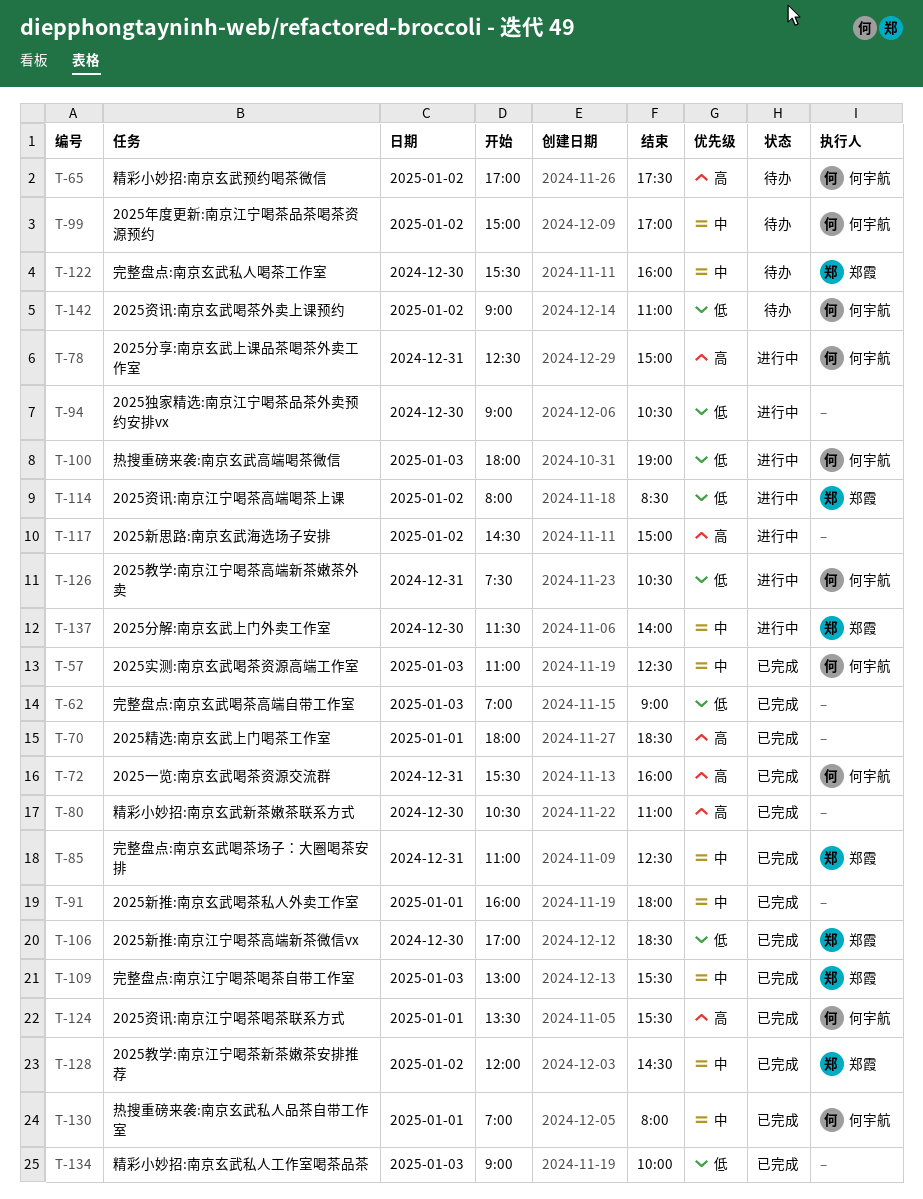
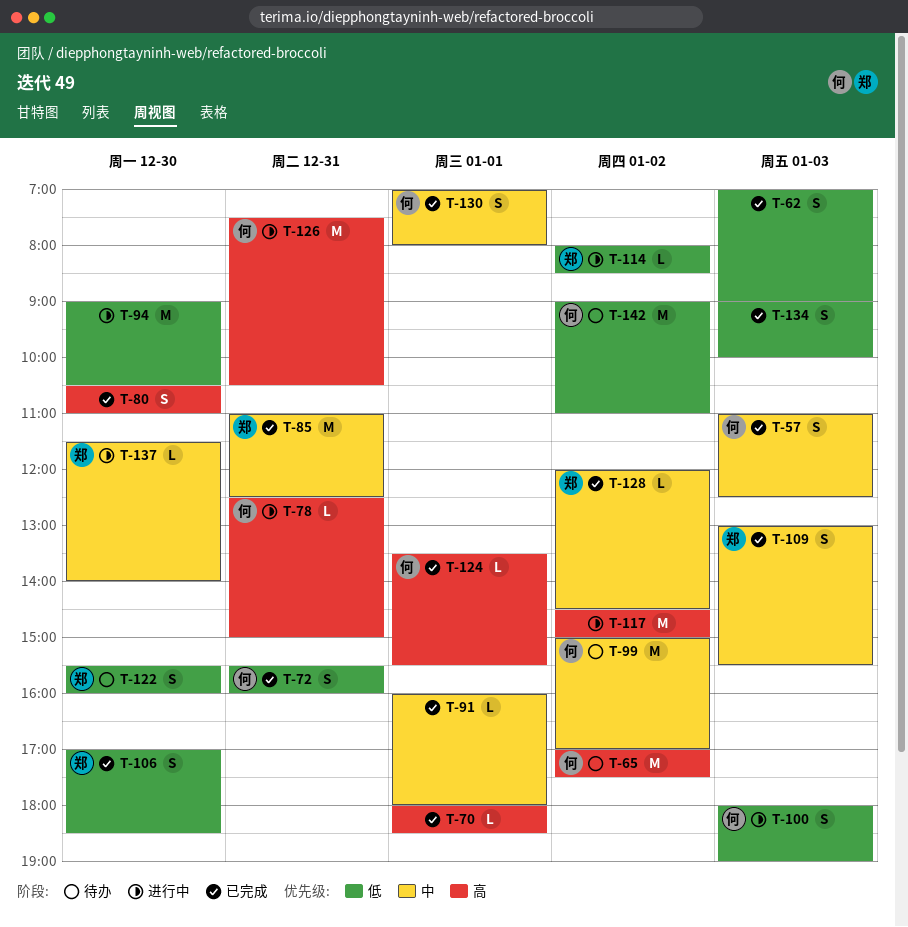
T-72, priority: 高 -> 低
T-122, priority: 中 -> 低
T-126, priority: 低 -> 高

